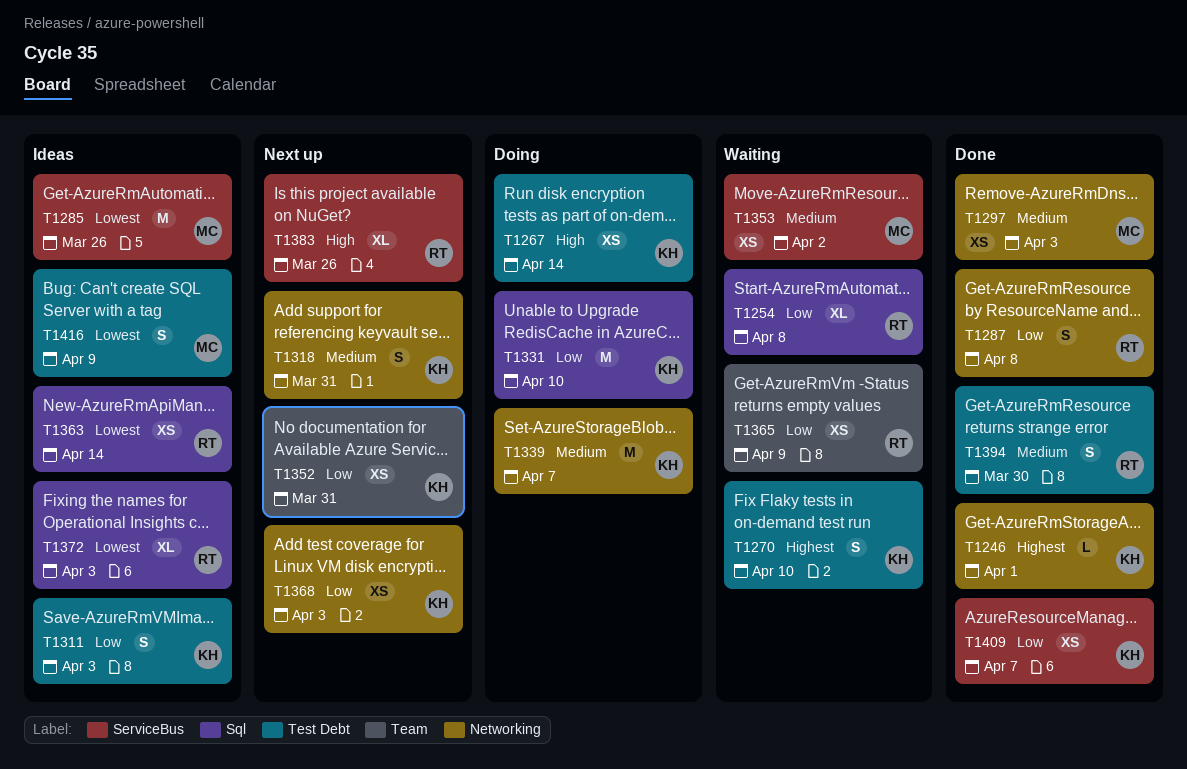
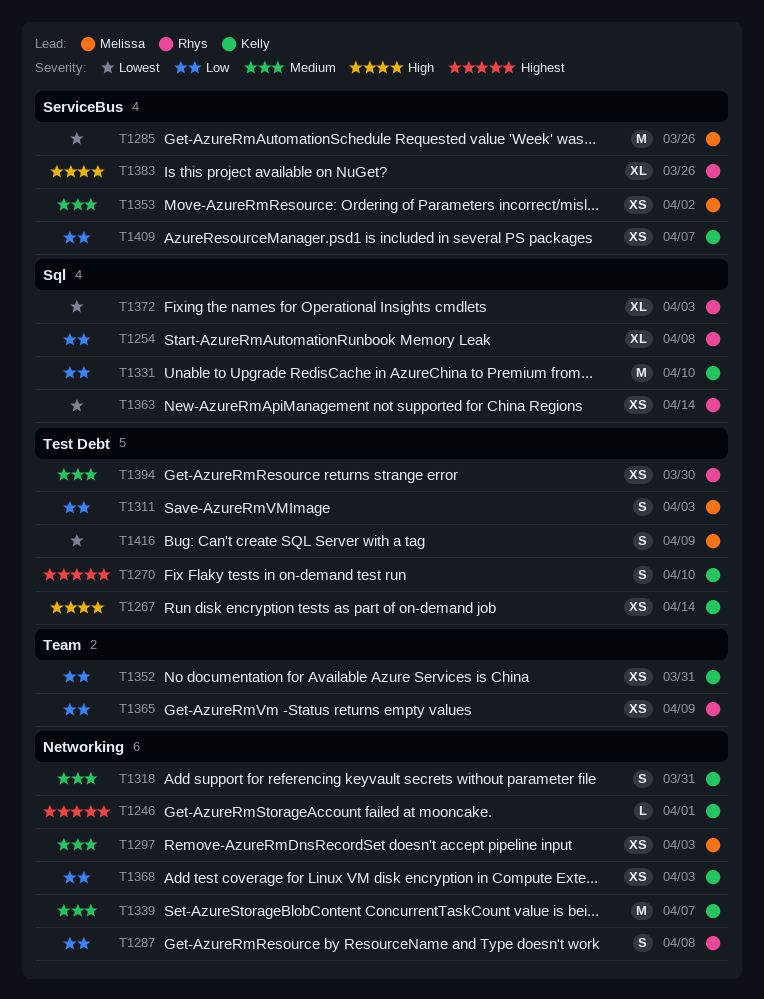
T1311, owner: Kelly -> Melissa
T1394, estimate: S -> XS

